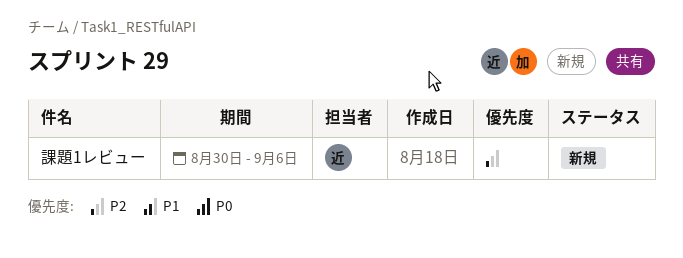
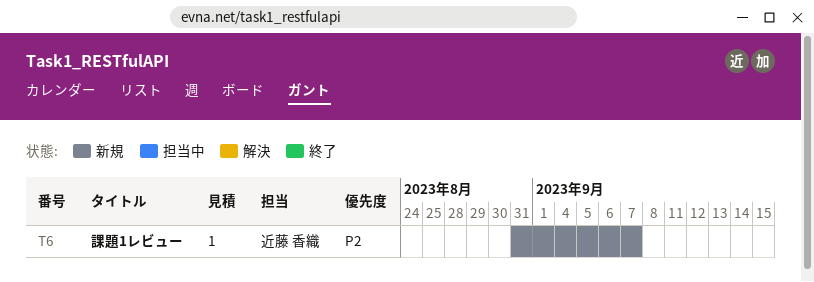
課題1レビュー, start: Aug 30 -> Aug 31
課題1レビュー, due: Sep 6 -> Sep 7

